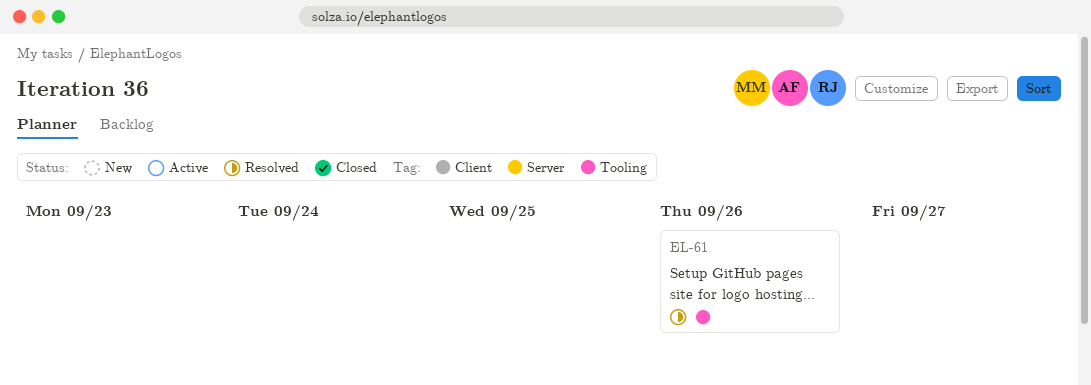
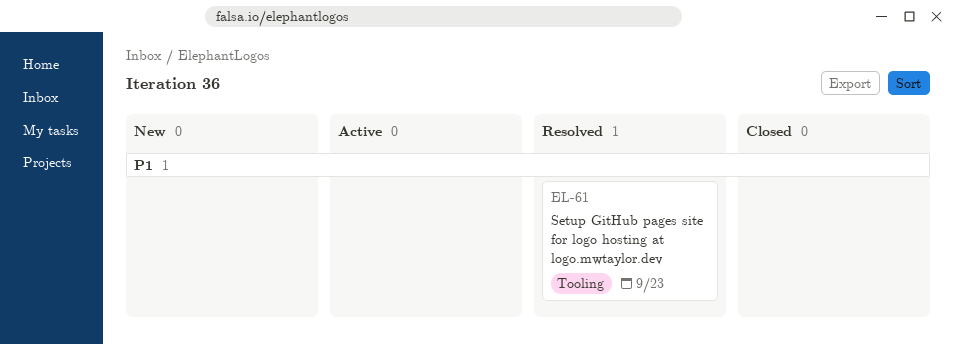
EL-61, day: Sep 26 -> Sep 23

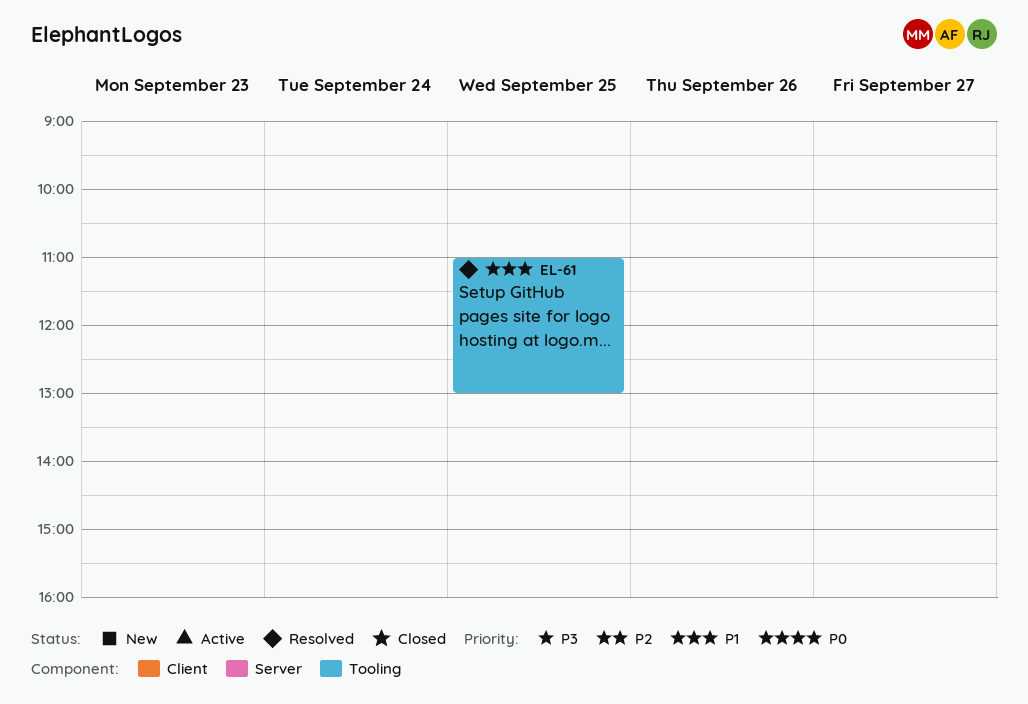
EL-61, day: Sep 23 -> Sep 25

